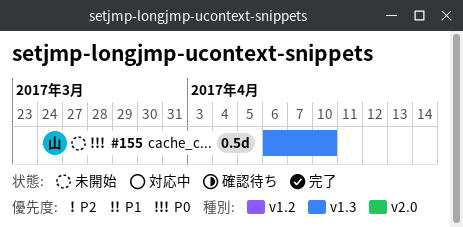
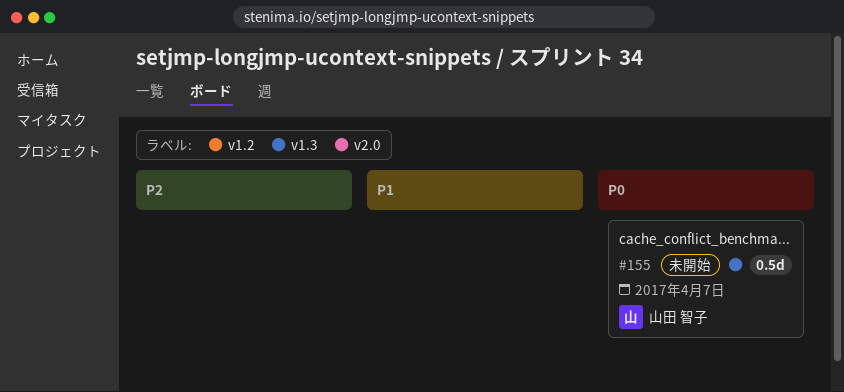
#155, due: Apr 10 -> Apr 7

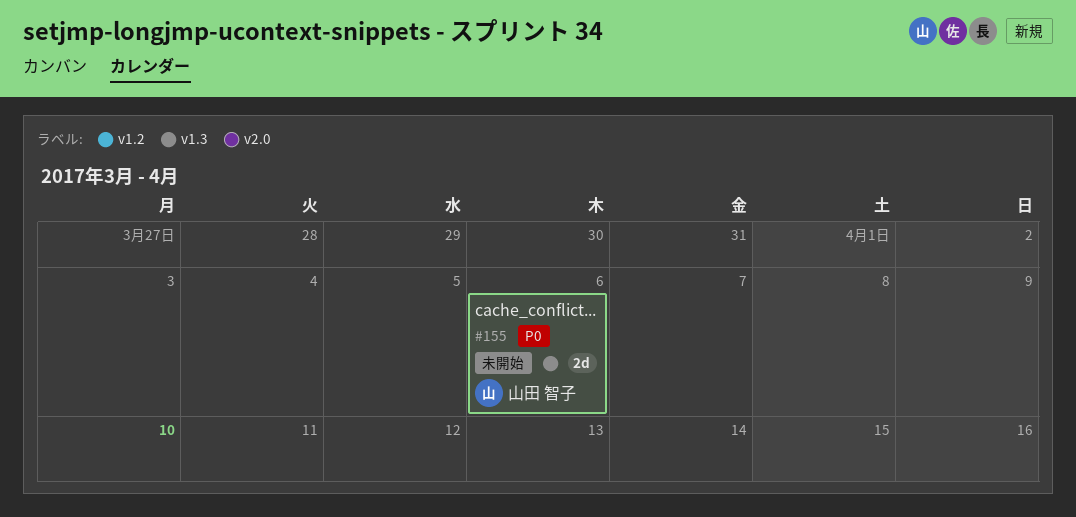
#155, estimate: 0.5d -> 2d
#155, due: Apr 7 -> Apr 6

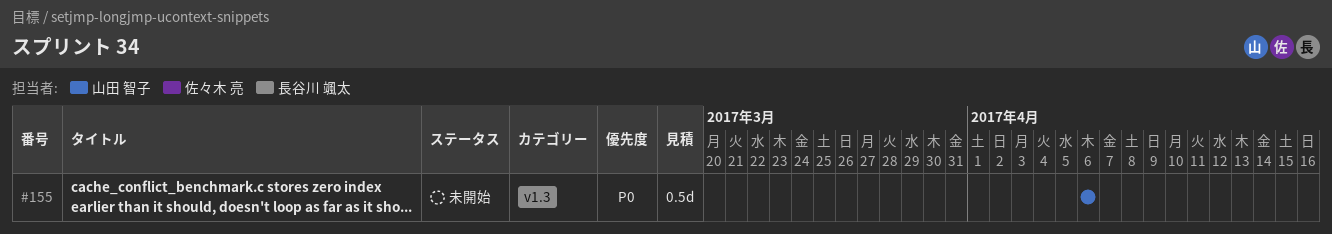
#155, estimate: 2d -> 0.5d

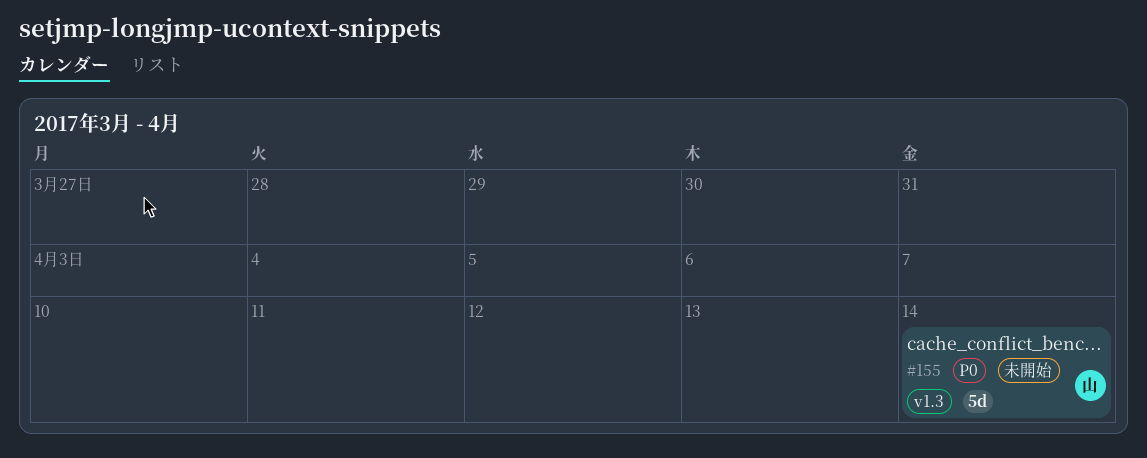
#155, estimate: 0.5d -> 5d
#155, due: Apr 6 -> Apr 14

